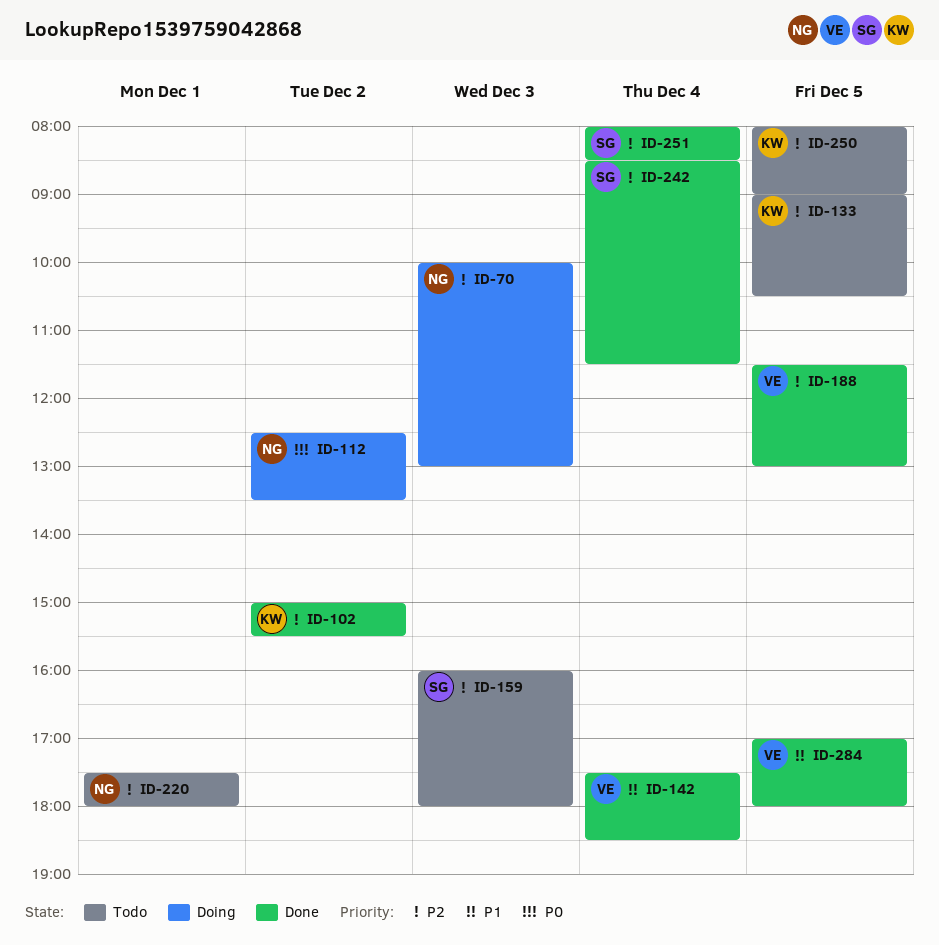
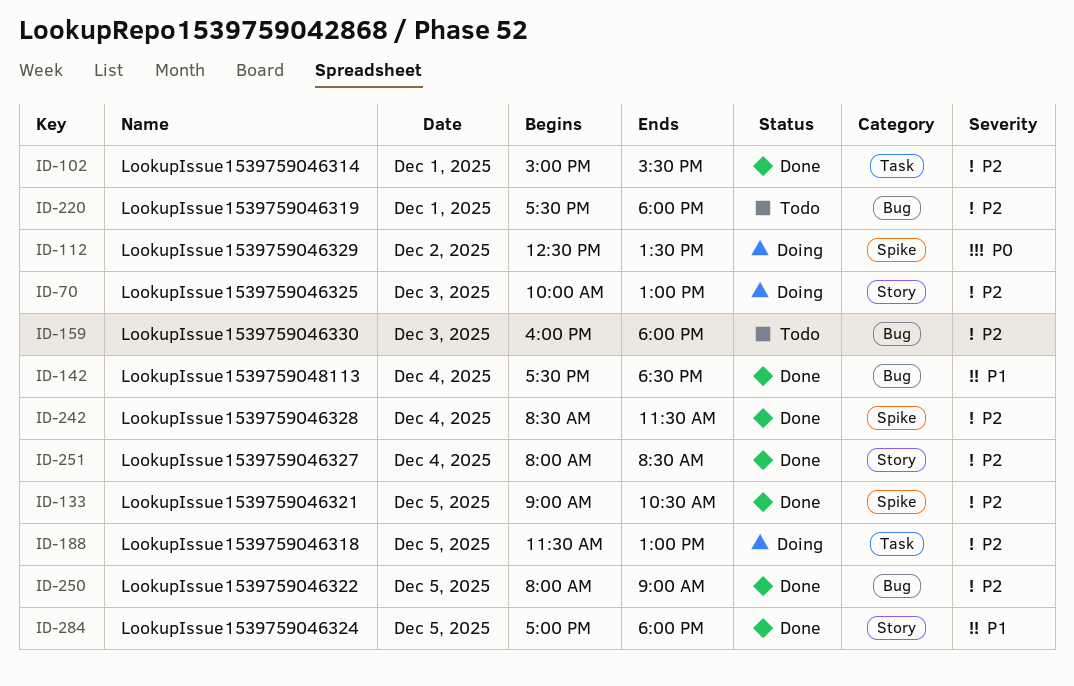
ID-102, day: Dec 2 -> Dec 1
ID-133, status: Todo -> Done
ID-188, status: Done -> Doing
ID-250, status: Todo -> Done

